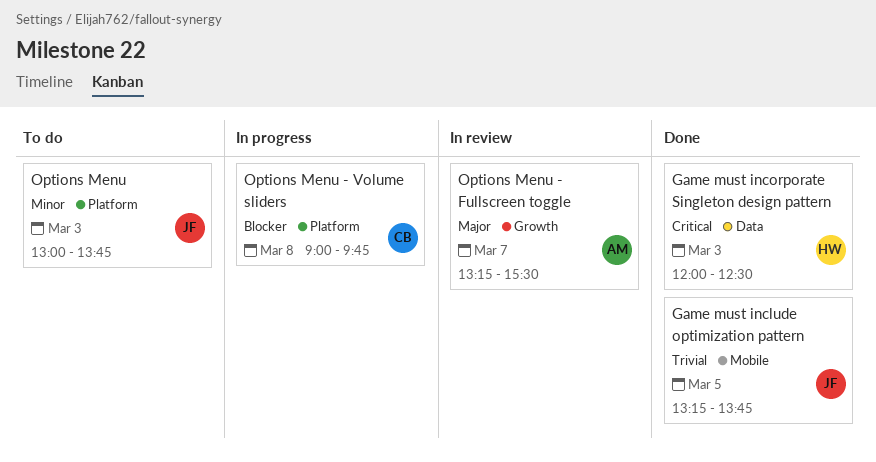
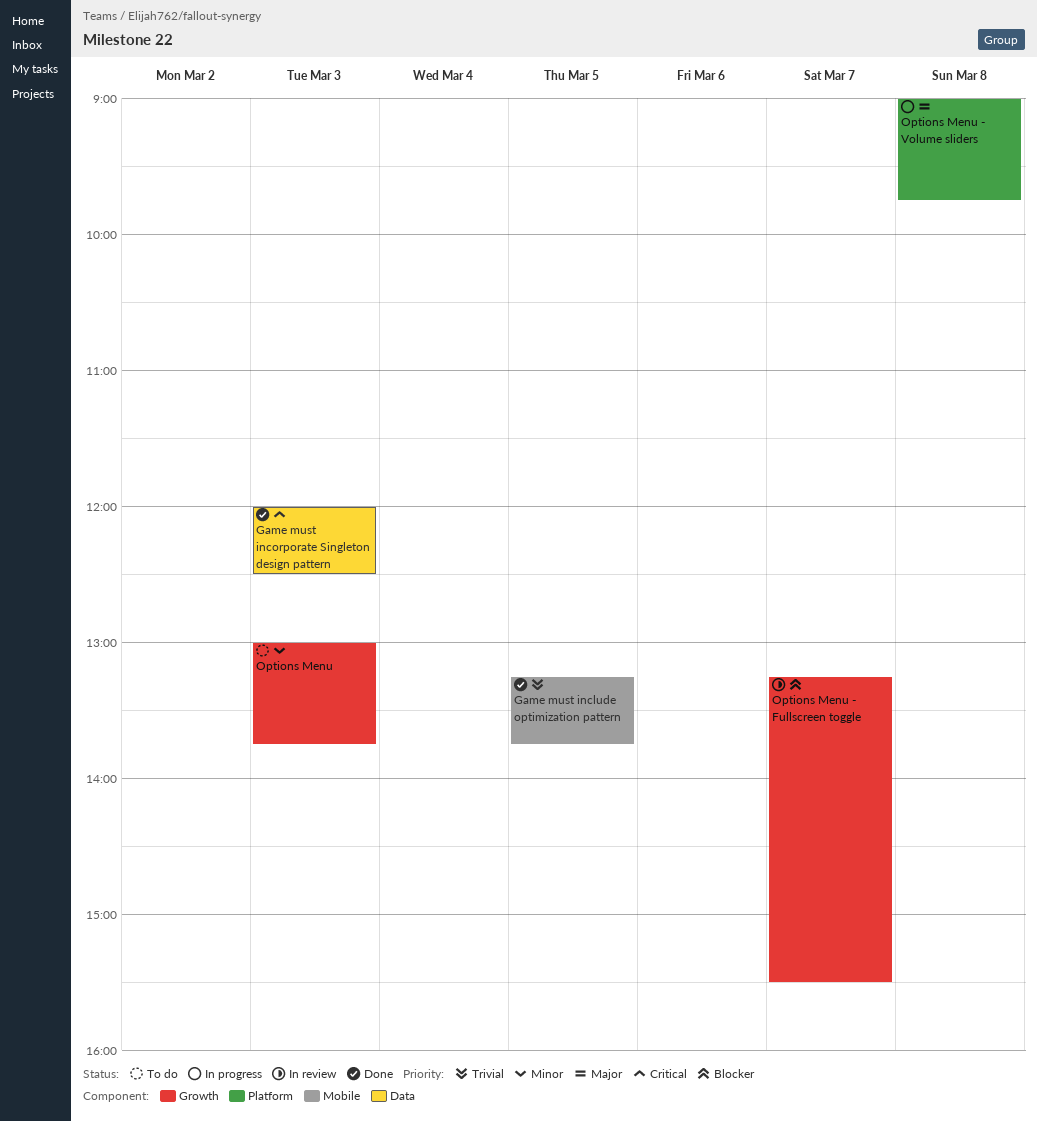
Options Menu, label: Platform -> Growth
Options Menu - Fullscreen toggle, priority: Major -> Blocker
Options Menu - Volume sliders, priority: Blocker -> Major

